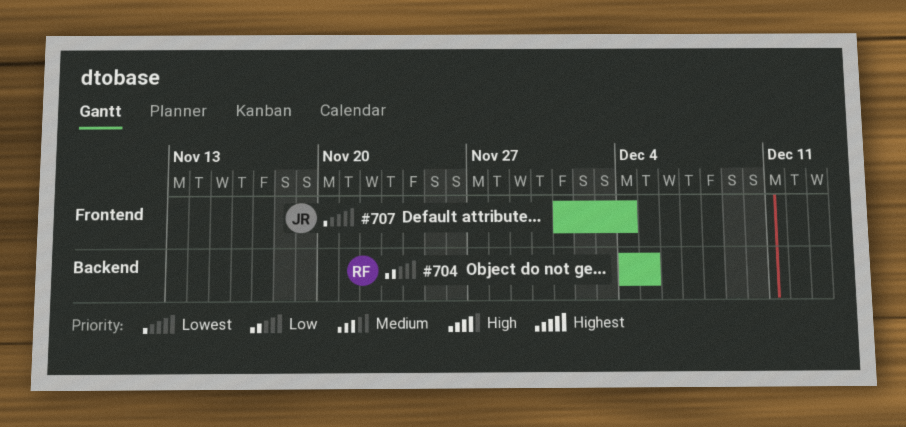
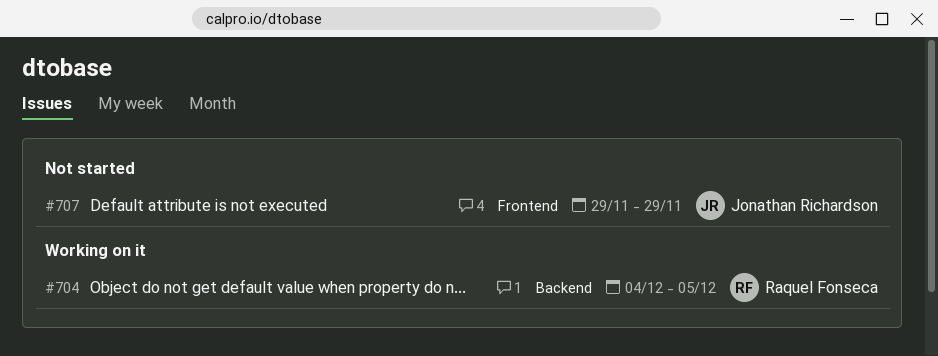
#707, start: Dec 1 -> Nov 29
#707, due: Dec 4 -> Nov 29

